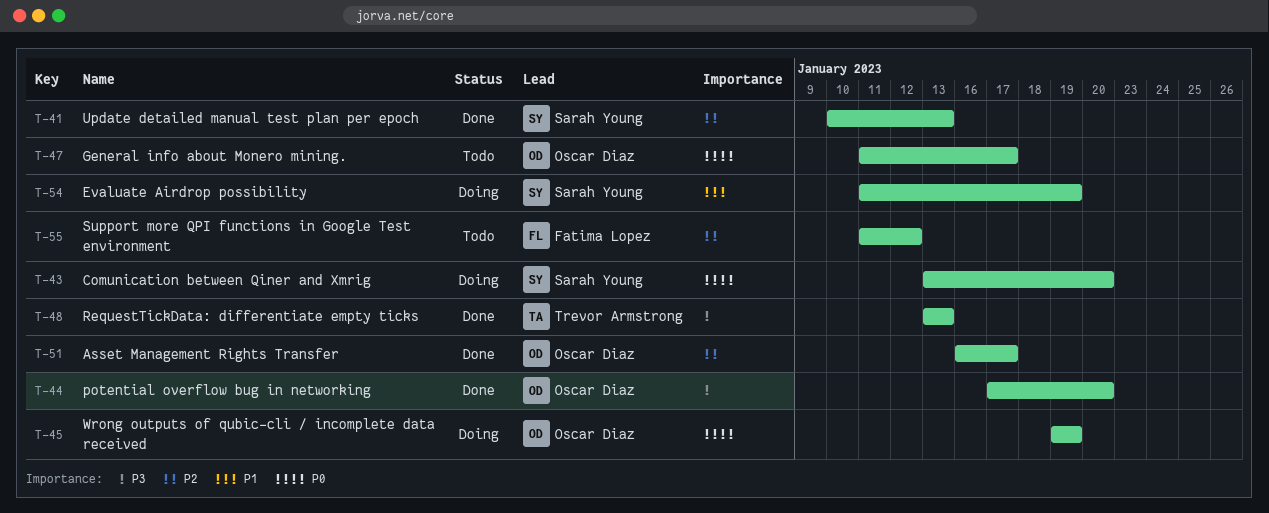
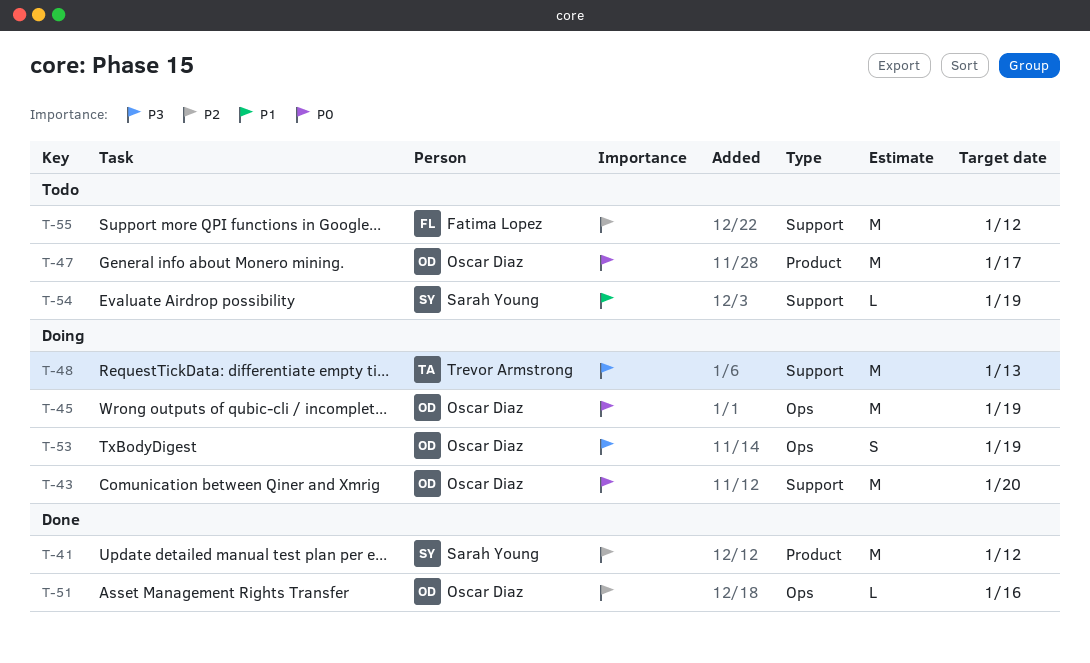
T-41, due: Jan 13 -> Jan 12
T-43, owner: Sarah Young -> Oscar Diaz
T-44: present -> none
T-48, status: Done -> Doing
T-51, due: Jan 17 -> Jan 16
T-53: none -> present
T-54, status: Doing -> Todo

